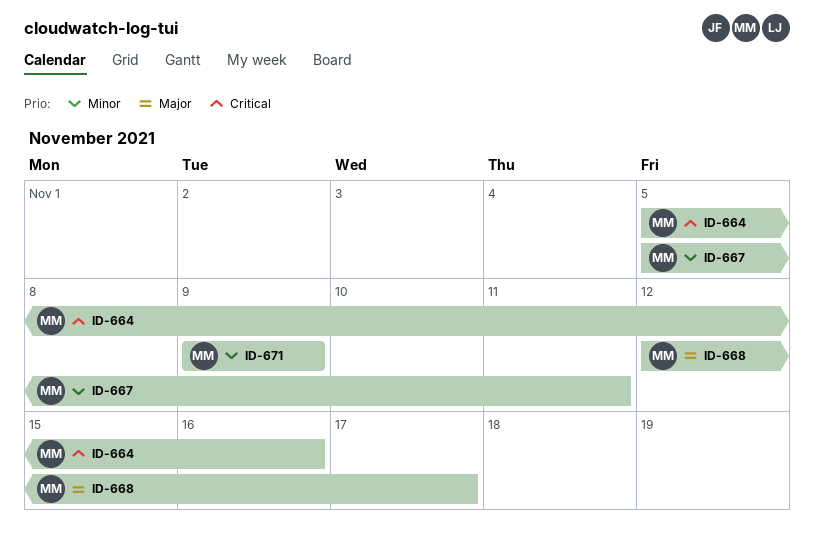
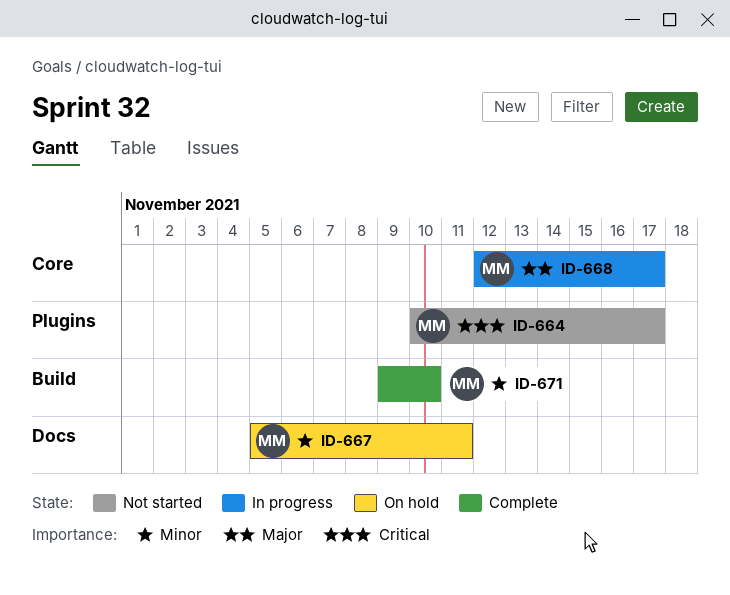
ID-664, start: Nov 5 -> Nov 10
ID-664, due: Nov 16 -> Nov 17
ID-671, due: Nov 9 -> Nov 10

